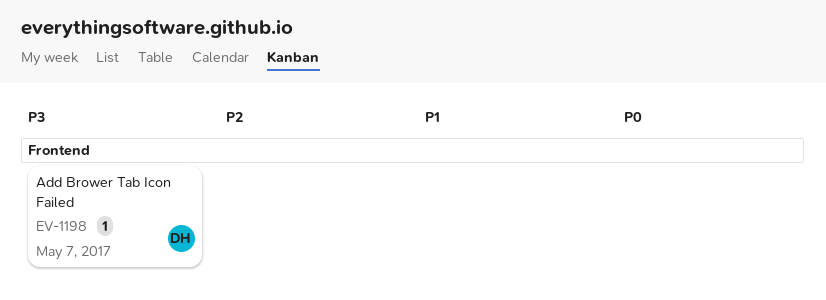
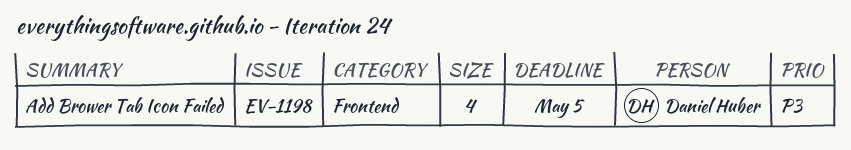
EV-1198, estimate: 1 -> 4
EV-1198, due: May 7 -> May 5

